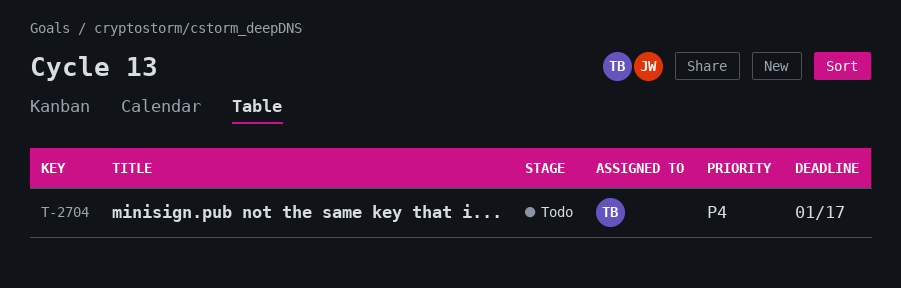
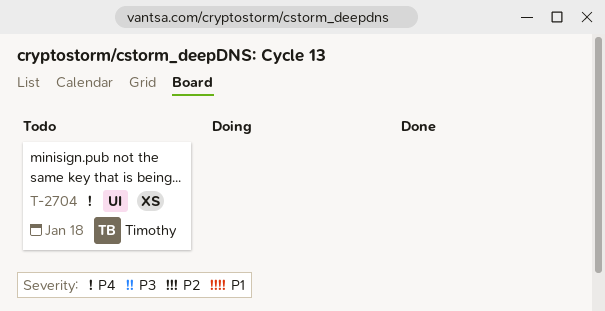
T-2704, due: Jan 17 -> Jan 18

